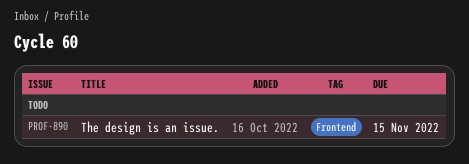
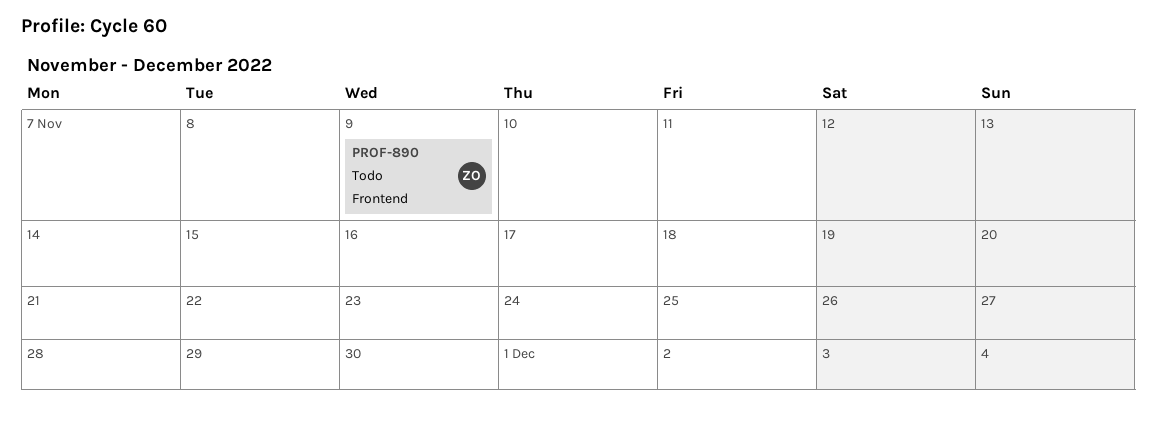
PROF-890, due: Nov 15 -> Nov 9

